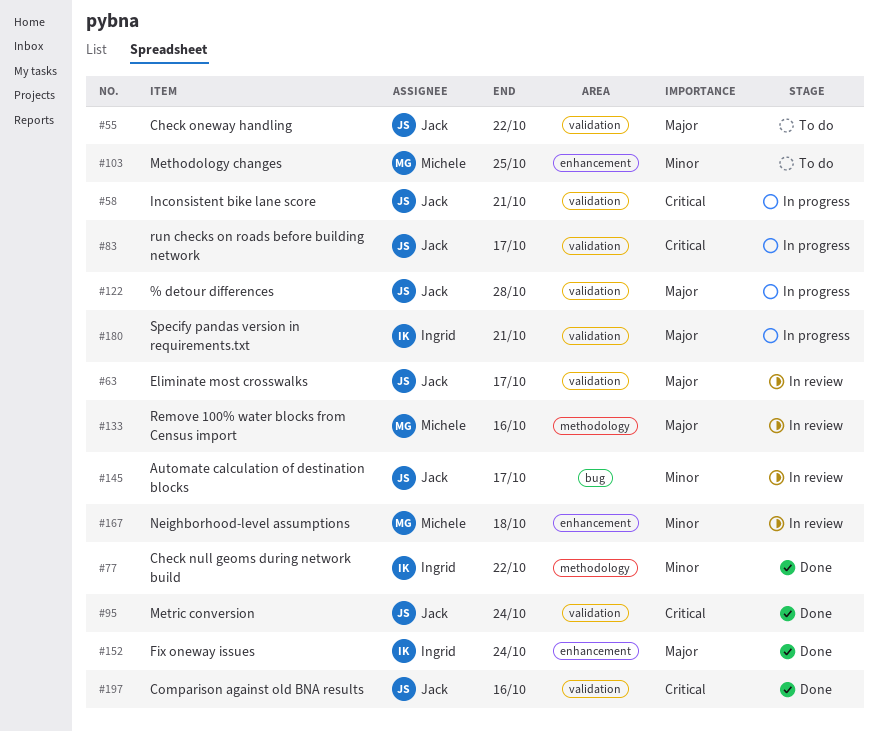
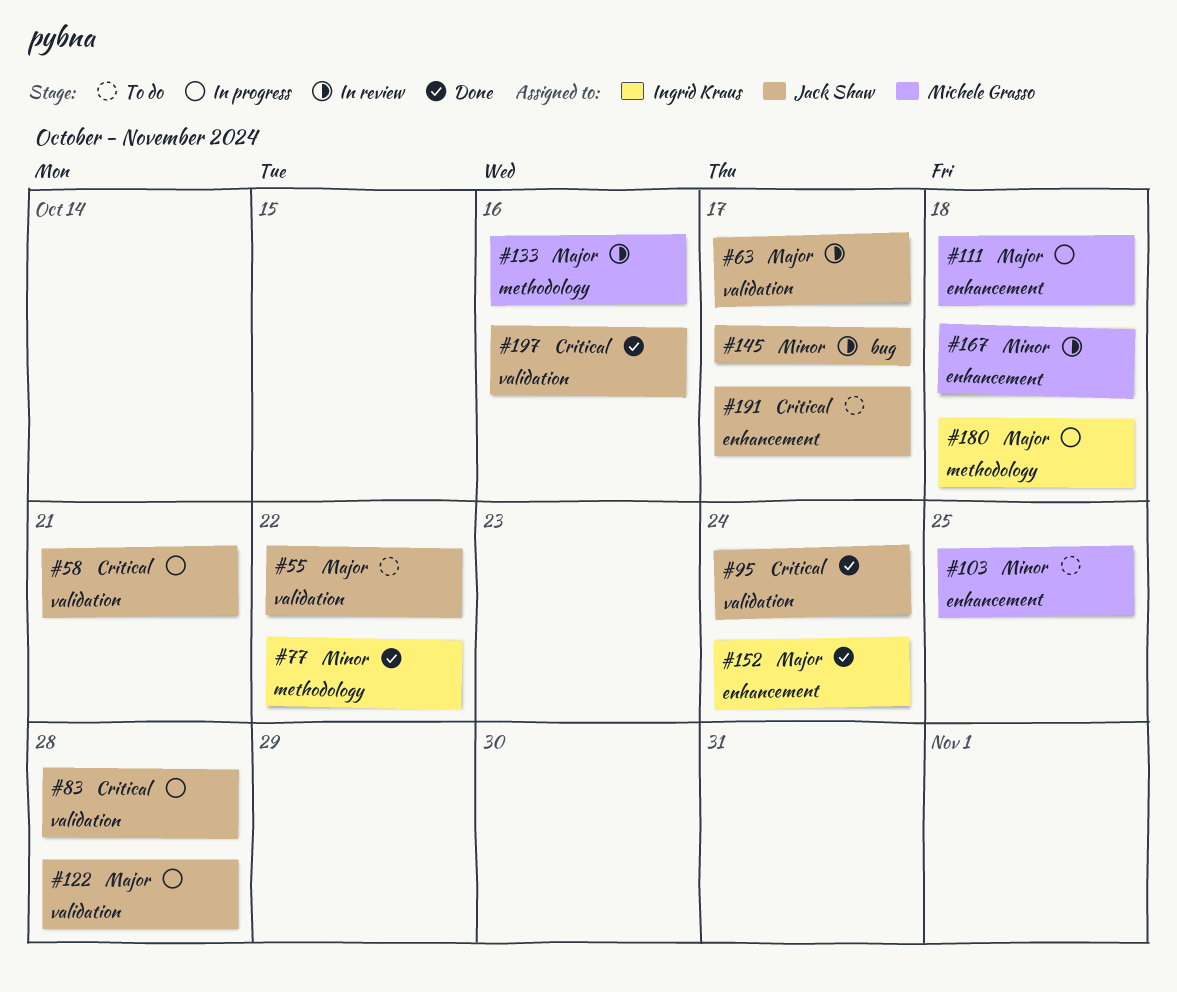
#83, due: Oct 17 -> Oct 28
#111: none -> present
#180, label: validation -> methodology
#180, due: Oct 21 -> Oct 18
#191: none -> present

